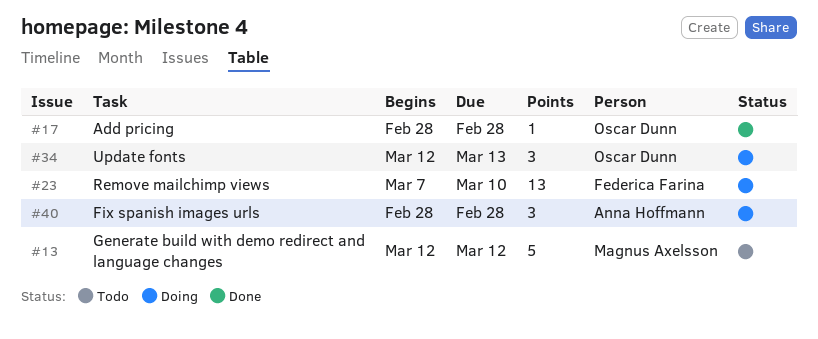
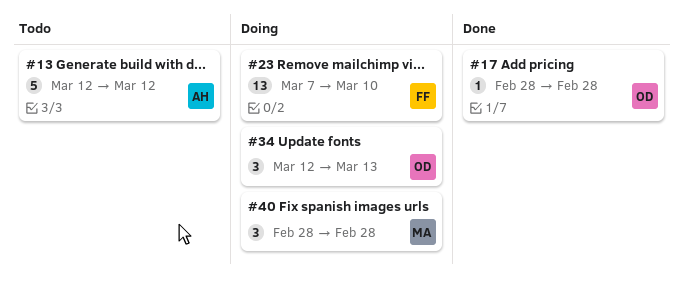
#13, owner: Magnus Axelsson -> Anna Hoffmann
#40, owner: Anna Hoffmann -> Magnus Axelsson

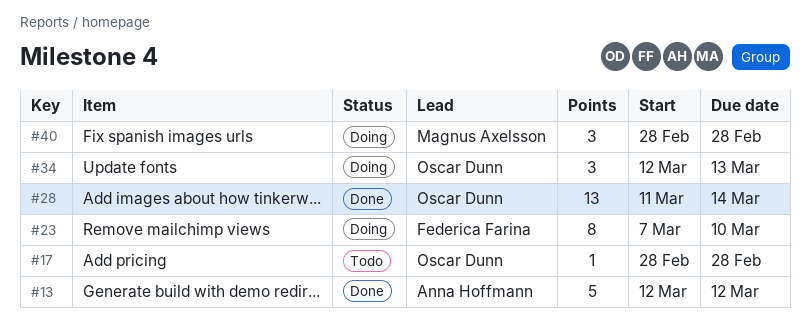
#13, status: Todo -> Done
#17, status: Done -> Todo
#23, estimate: 13 -> 8
#28: none -> present

